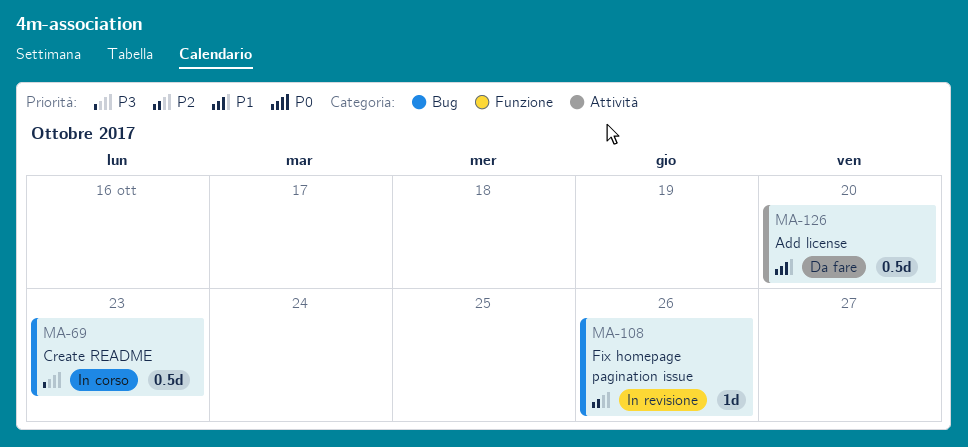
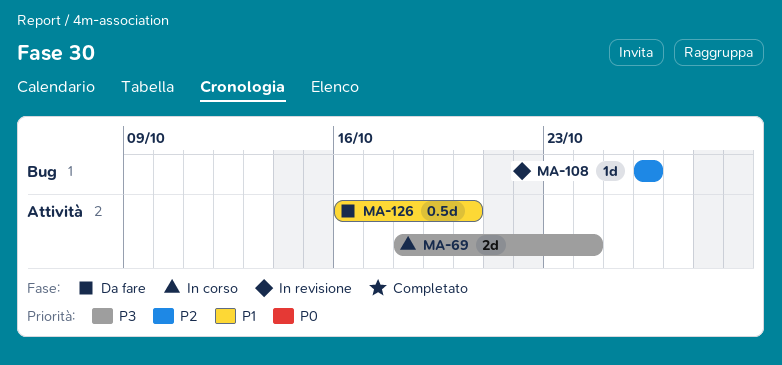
MA-69, label: Bug -> Attività
MA-69, estimate: 0.5d -> 2d
MA-69, due: Oct 23 -> Oct 24

